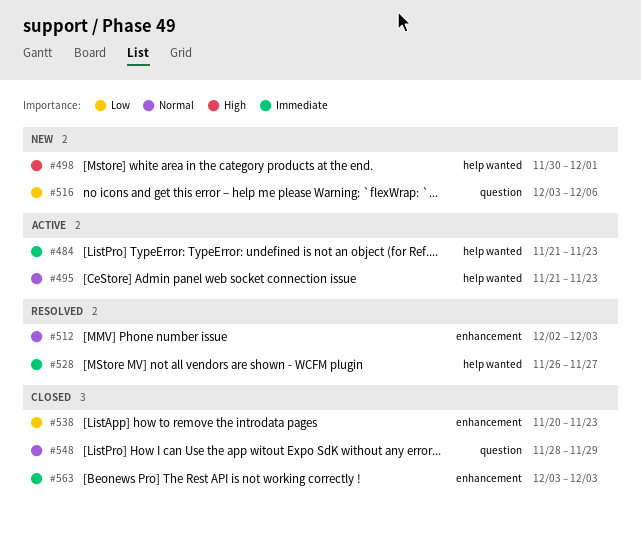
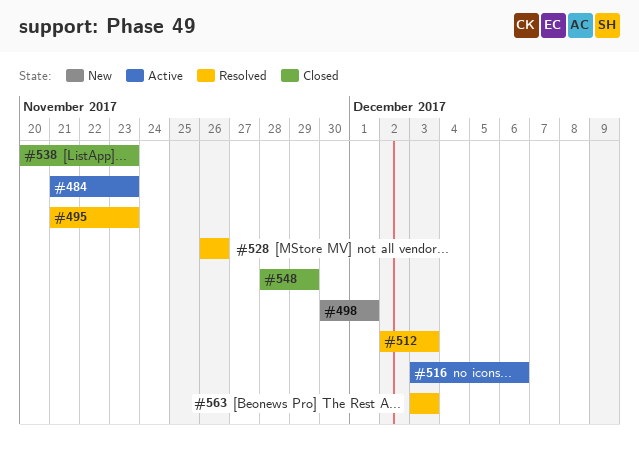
#495, status: Active -> Resolved
#516, status: New -> Active
#528, due: Nov 27 -> Nov 26
#563, status: Closed -> Resolved

